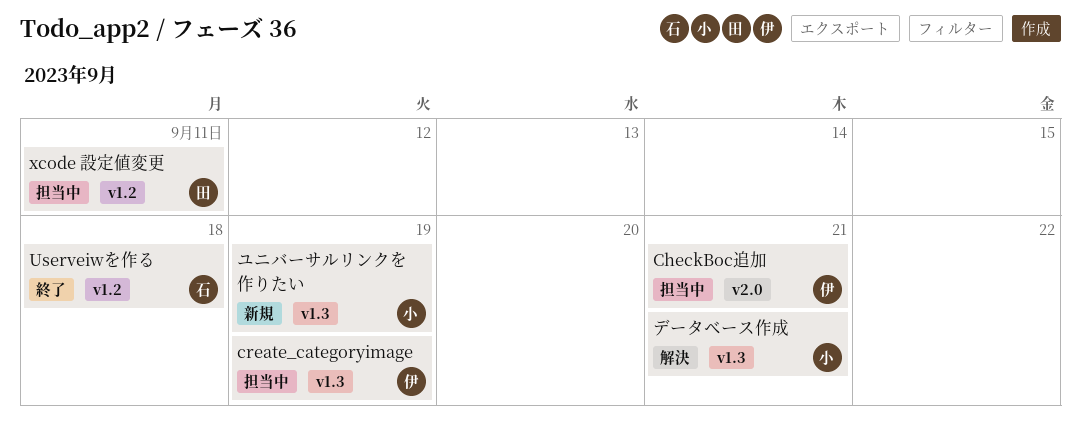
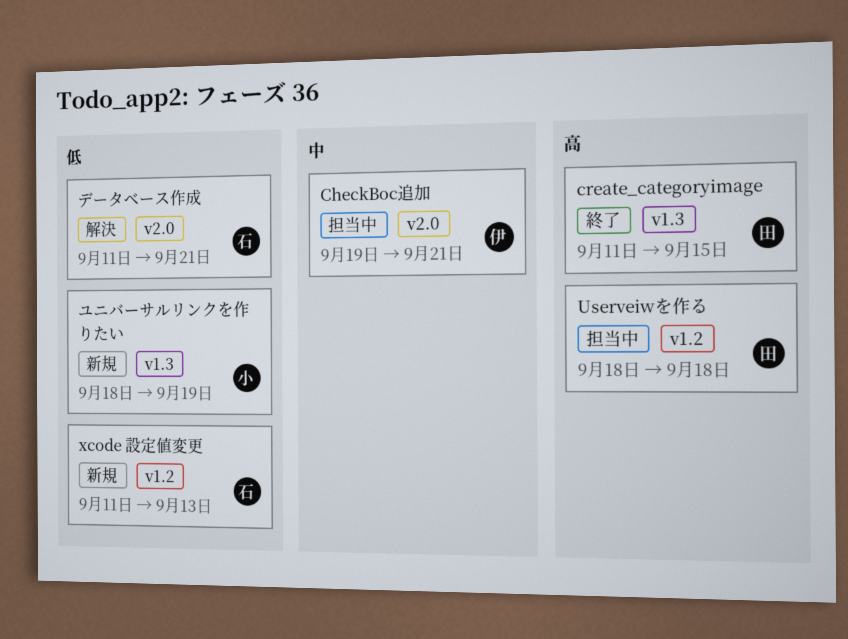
create_categoryimage, status: 担当中 -> 終了
create_categoryimage, owner: 伊 -> 田
create_categoryimage, due: Sep 19 -> Sep 15
Userveiwを作る, status: 終了 -> 担当中
Userveiwを作る, owner: 石 -> 田
xcode 設定値変更, status: 担当中 -> 新規
xcode 設定値変更, owner: 田 -> 石
xcode 設定値変更, due: Sep 11 -> Sep 13
データベース作成, owner: 小 -> 石
データベース作成, label: v1.3 -> v2.0

